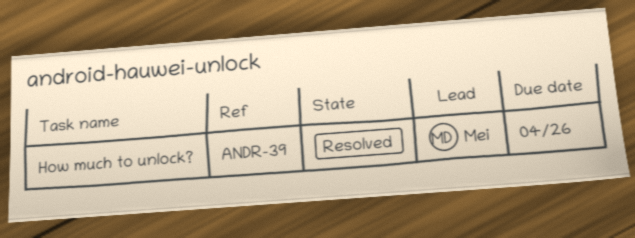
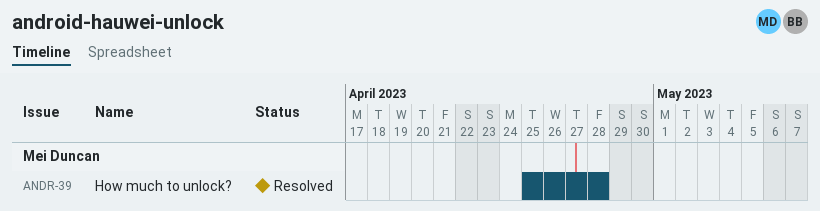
ANDR-39, due: Apr 26 -> Apr 28

